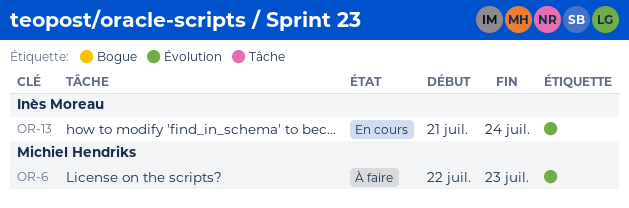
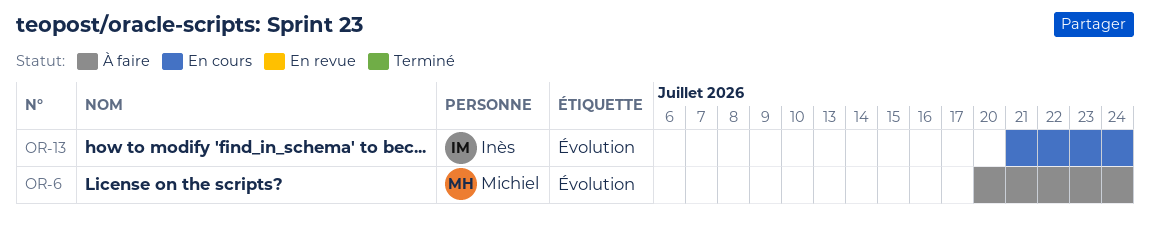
OR-6, start: Jul 22 -> Jul 20
OR-6, due: Jul 23 -> Jul 24

